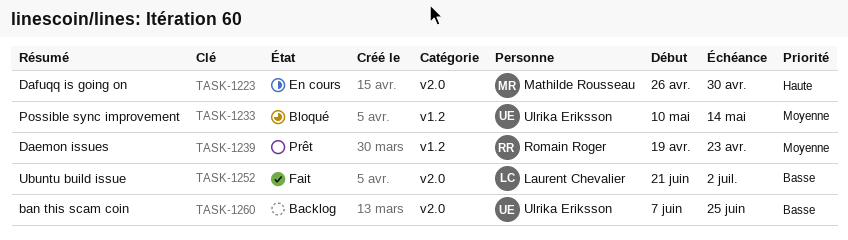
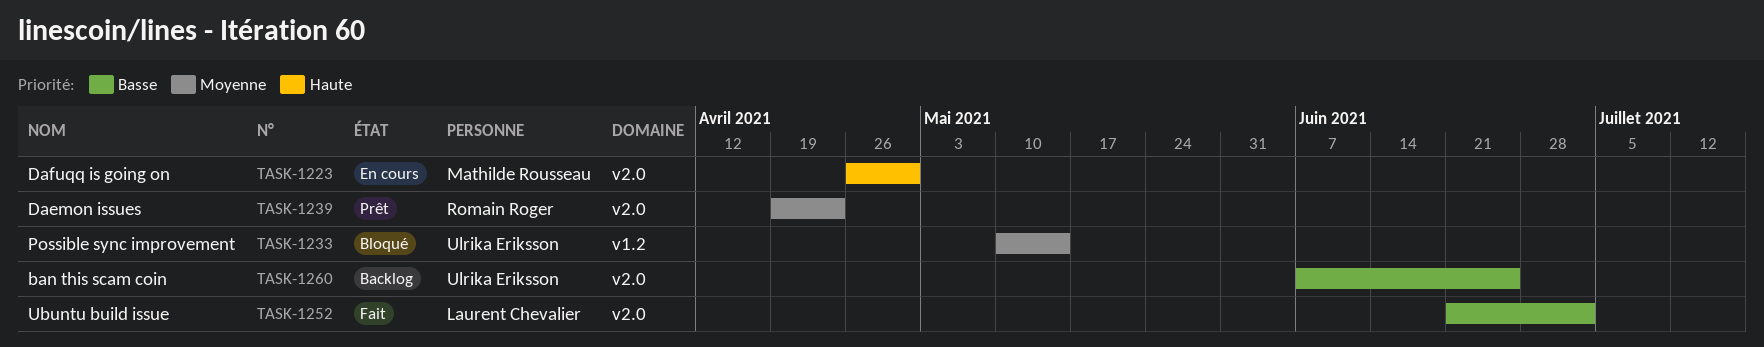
TASK-1239, label: v1.2 -> v2.0

